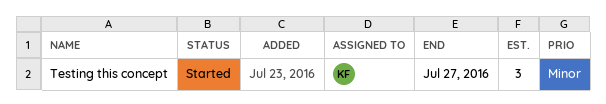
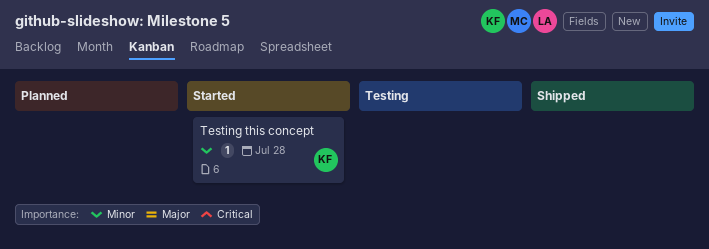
Testing this concept, estimate: 3 -> 1
Testing this concept, due: Jul 27 -> Jul 28

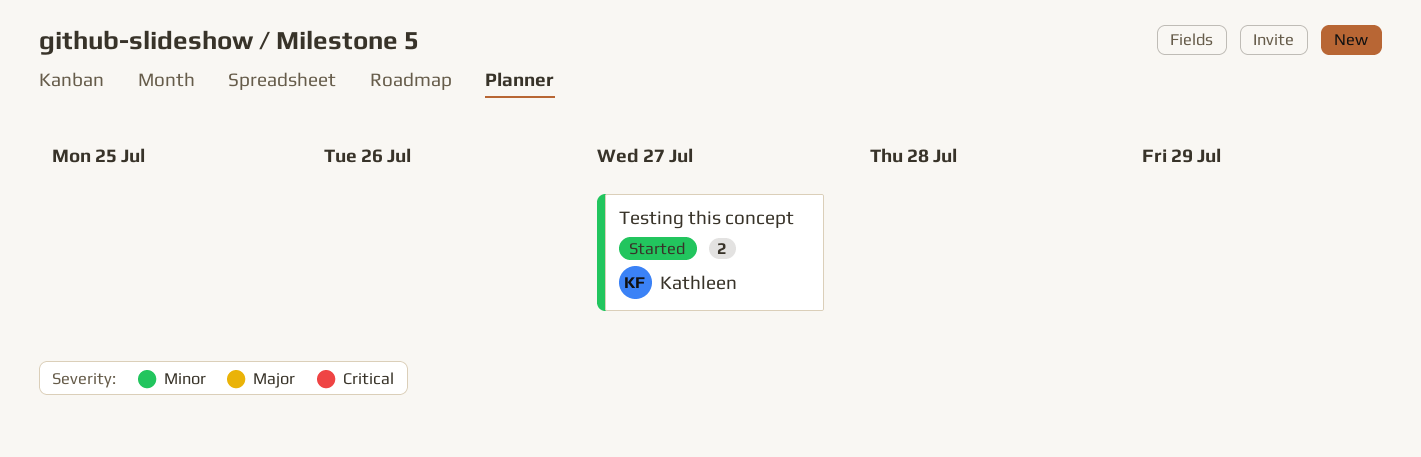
Testing this concept, estimate: 1 -> 2
Testing this concept, due: Jul 28 -> Jul 27

